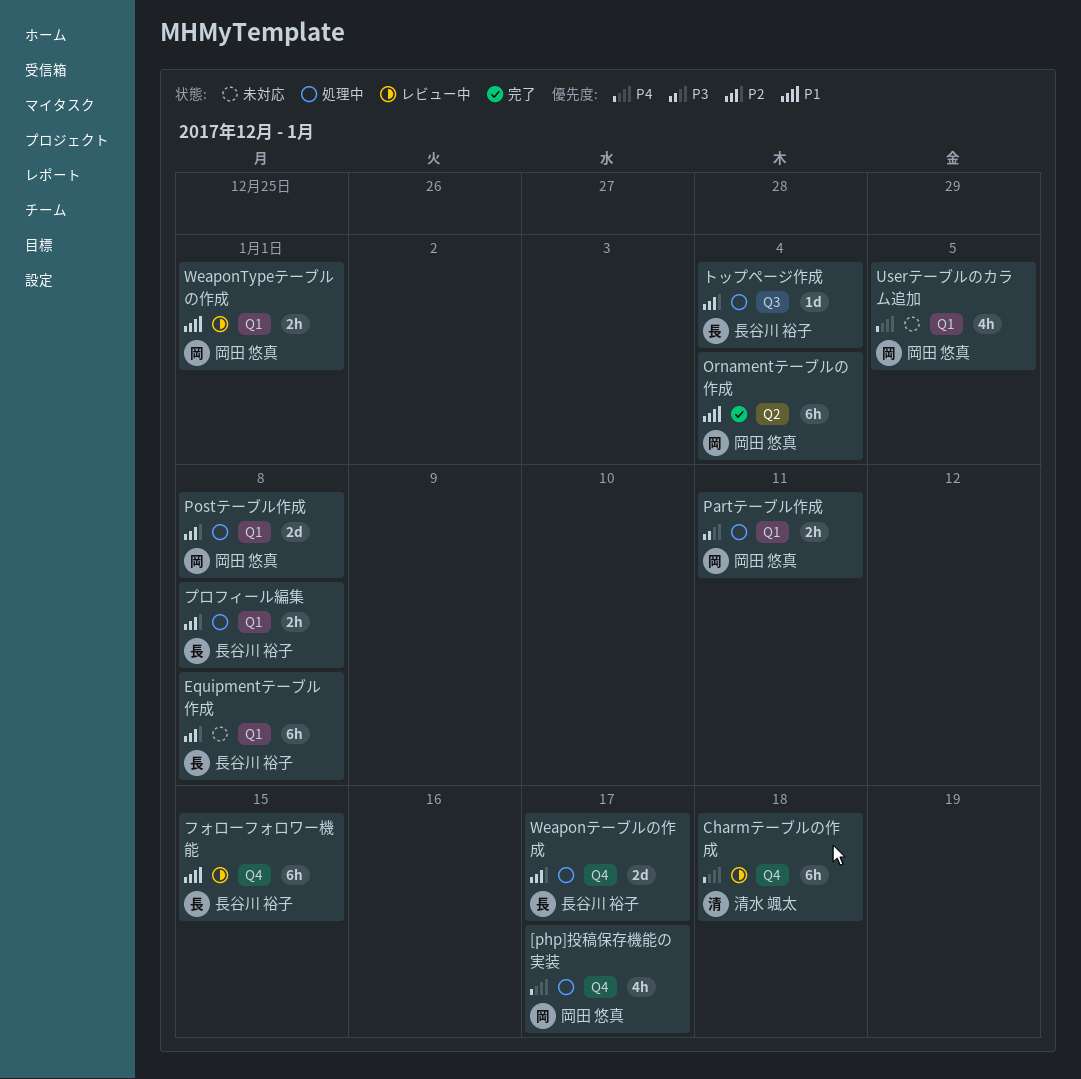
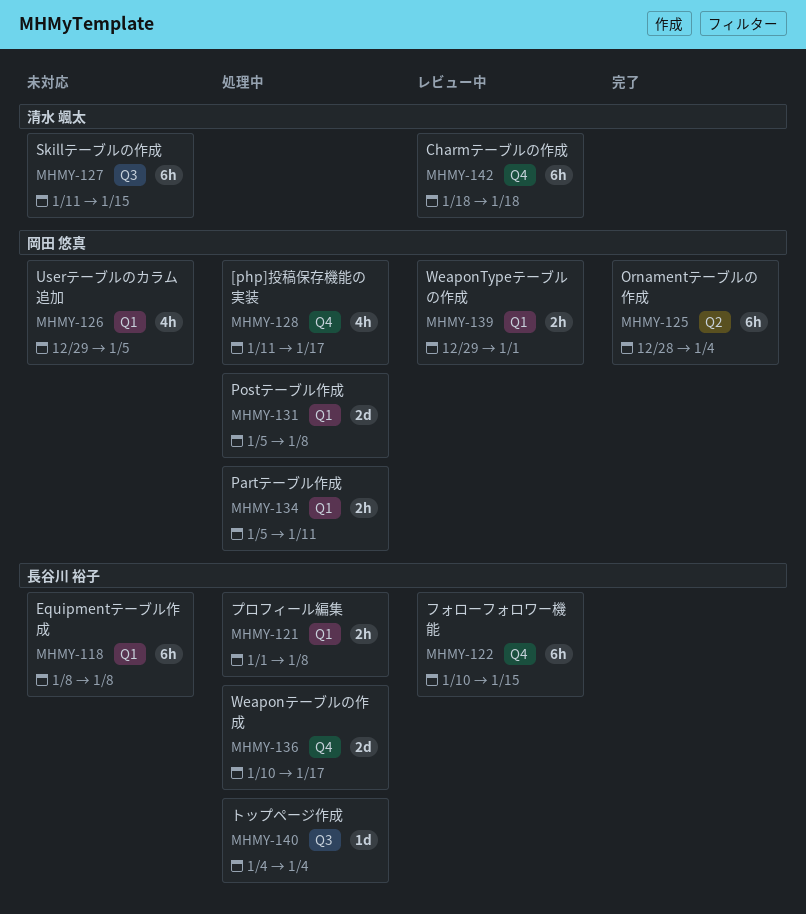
Skillテーブルの作成: none -> present

